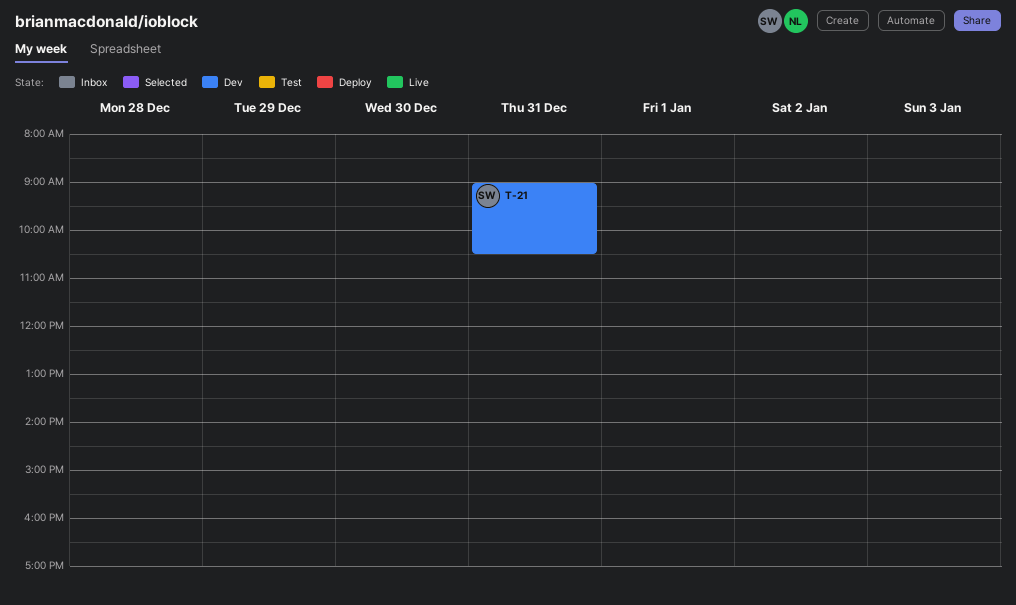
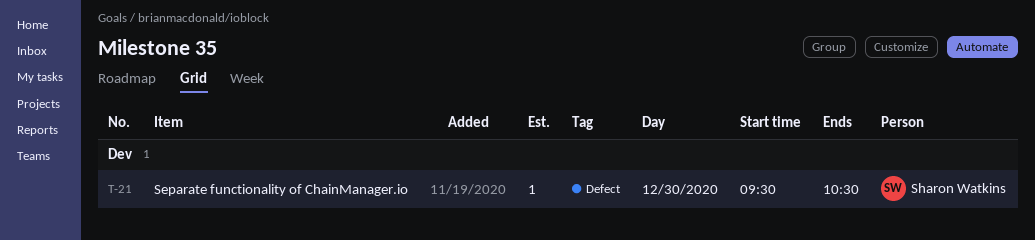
T-21, day: Dec 31 -> Dec 30
T-21, begins: 09:00 -> 09:30

